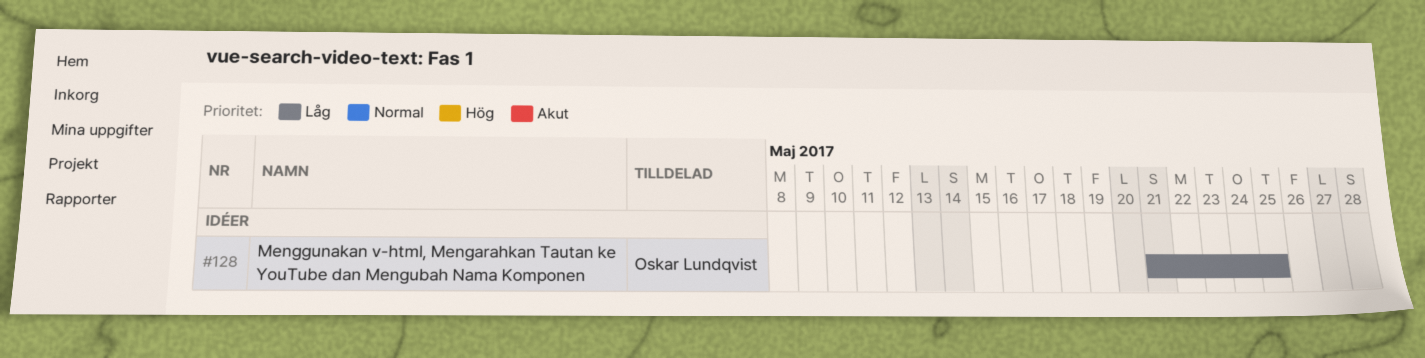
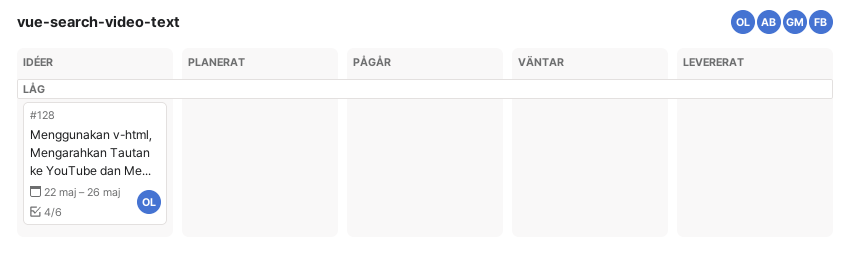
#128, start: May 21 -> May 22
#128, due: May 25 -> May 26

